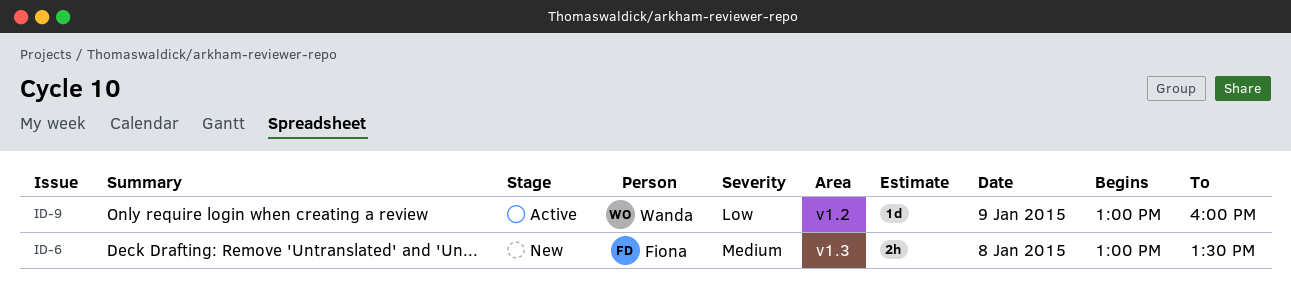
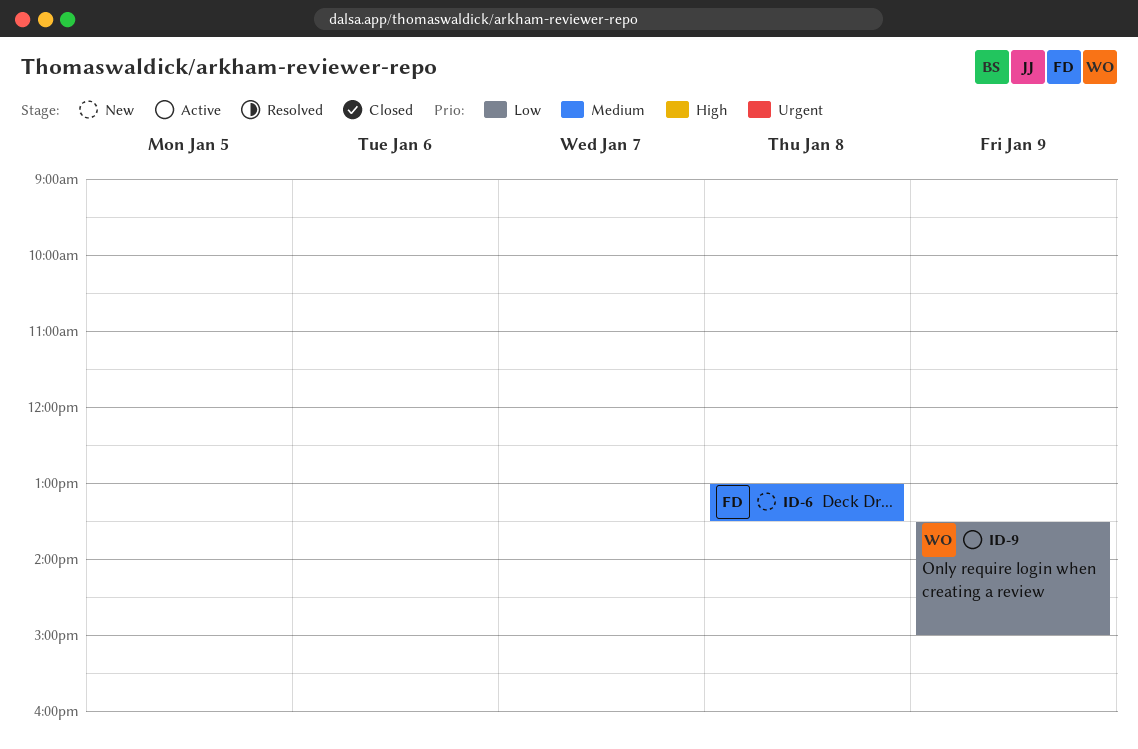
ID-9, begins: 13:00 -> 13:30
ID-9, ends: 16:00 -> 15:00

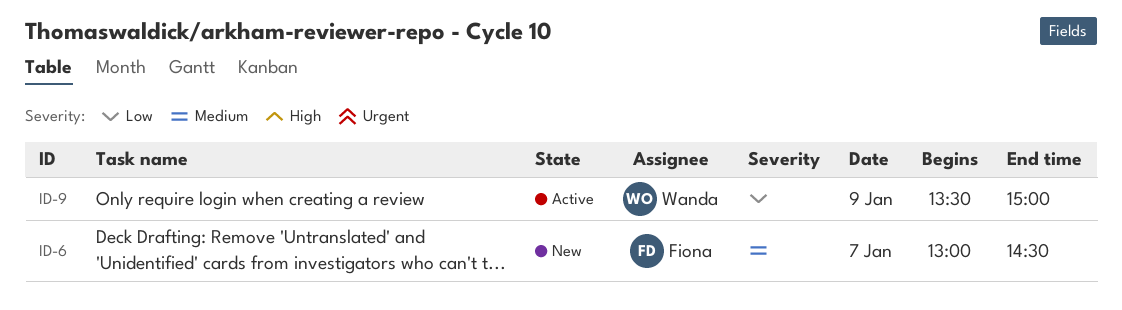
ID-6, day: Jan 8 -> Jan 7
ID-6, ends: 13:30 -> 14:30

